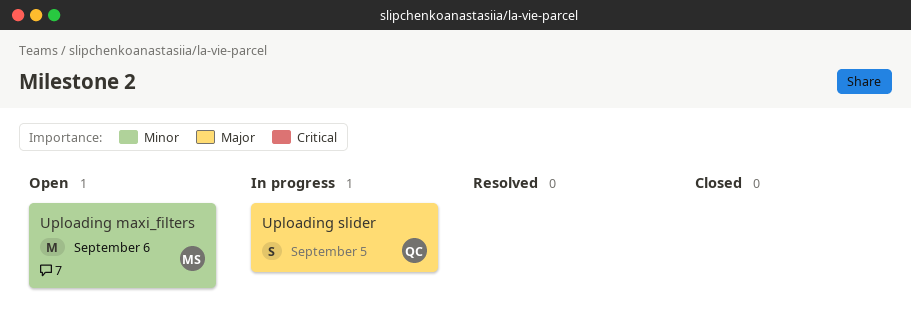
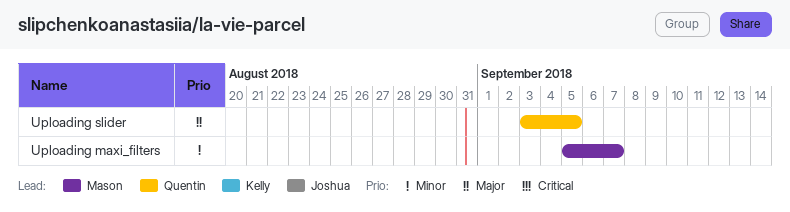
Uploading maxi_filters, due: Sep 6 -> Sep 7

